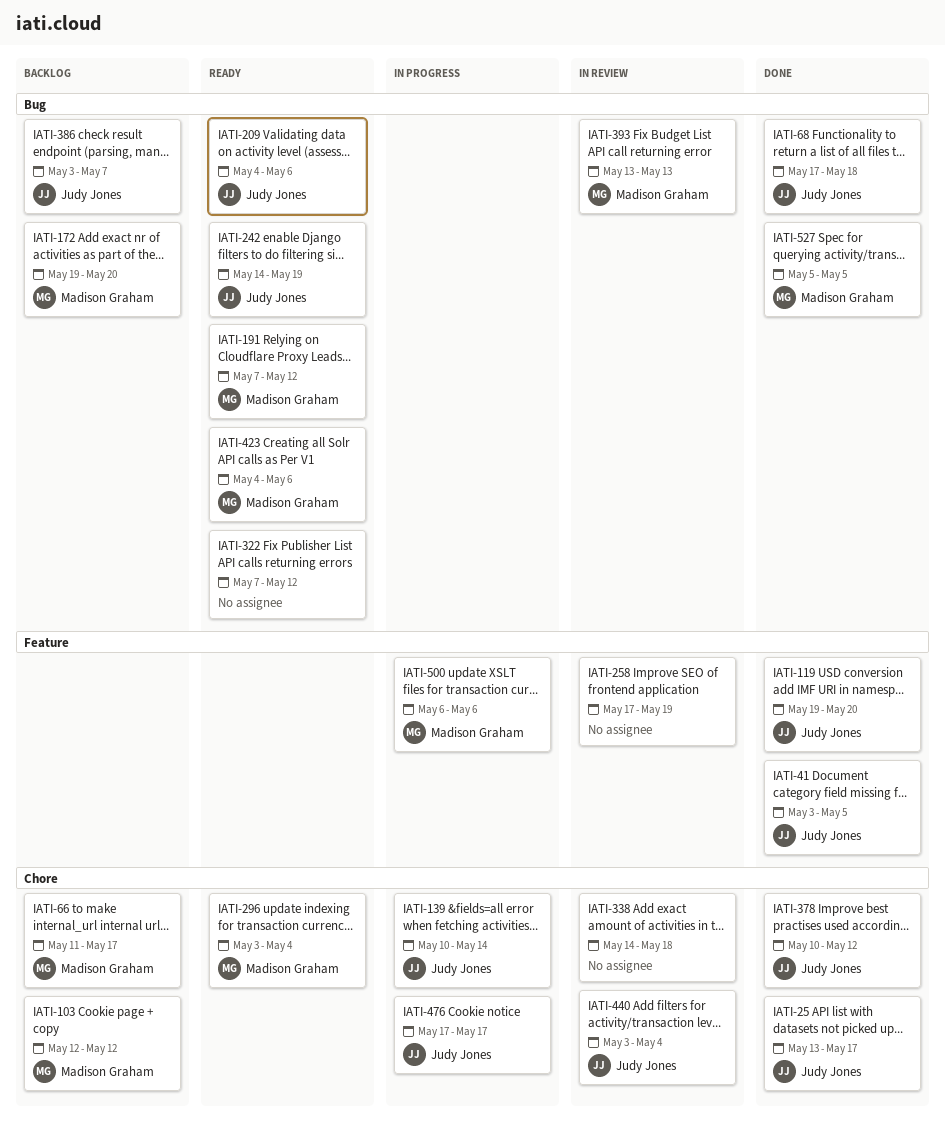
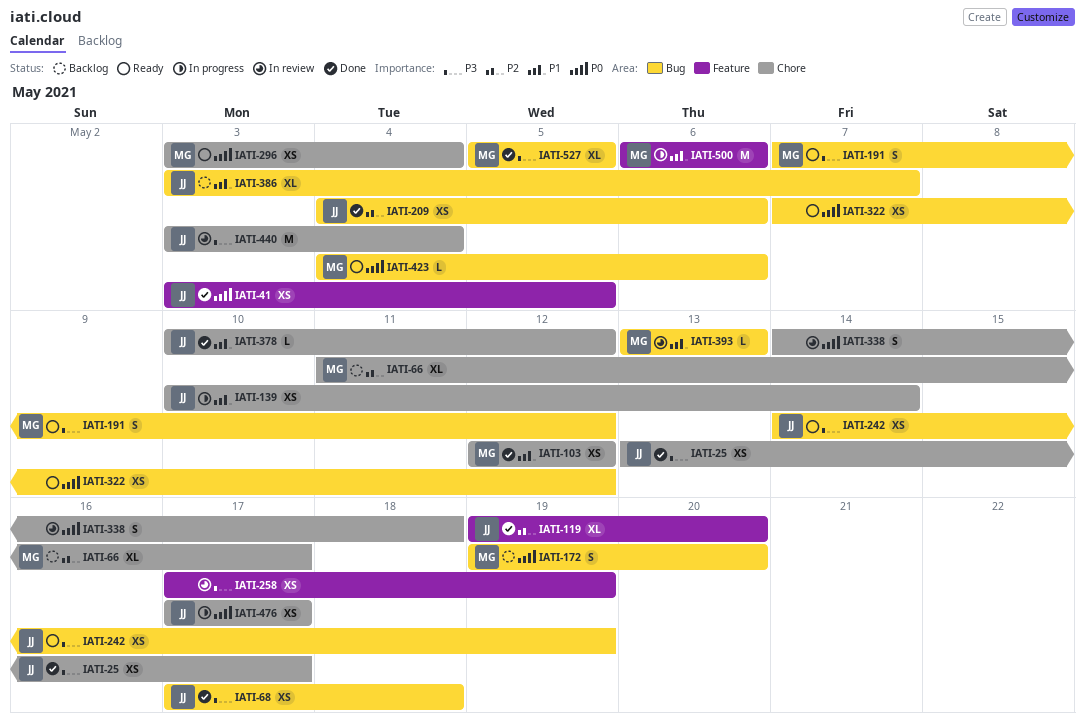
IATI-103, status: Backlog -> Done
IATI-209, status: Ready -> Done

